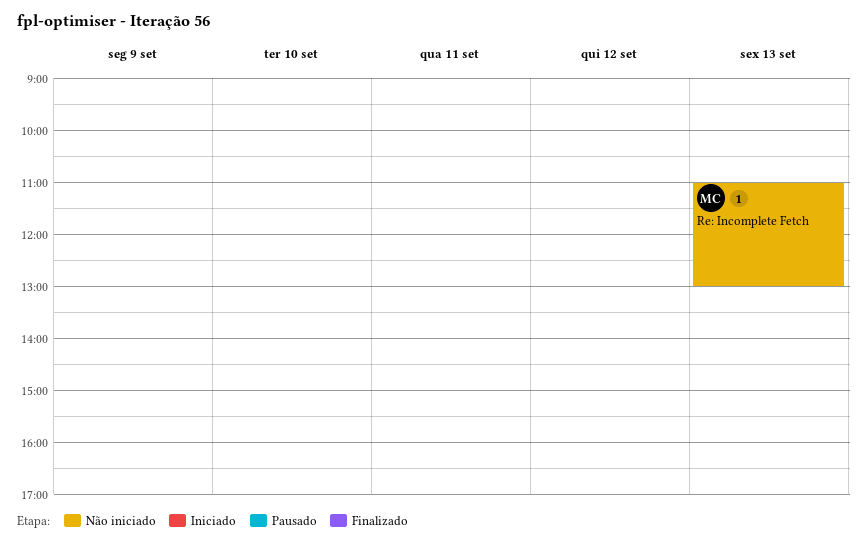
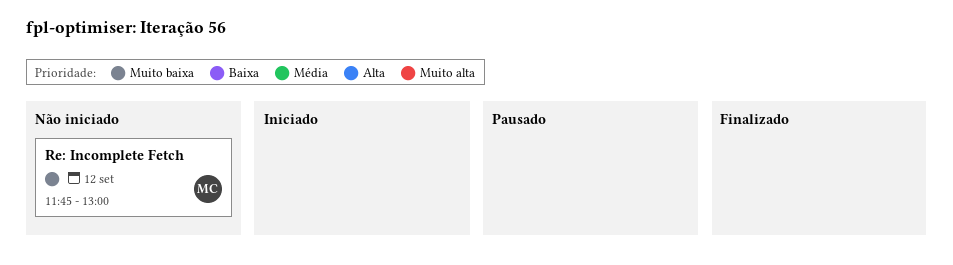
Re: Incomplete Fetch, day: Sep 13 -> Sep 12
Re: Incomplete Fetch, begins: 11:00 -> 11:45

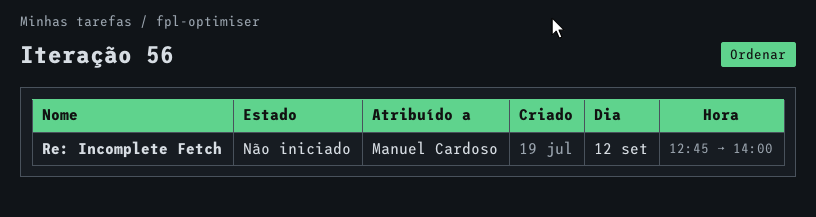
Re: Incomplete Fetch, begins: 11:45 -> 12:45
Re: Incomplete Fetch, ends: 13:00 -> 14:00

